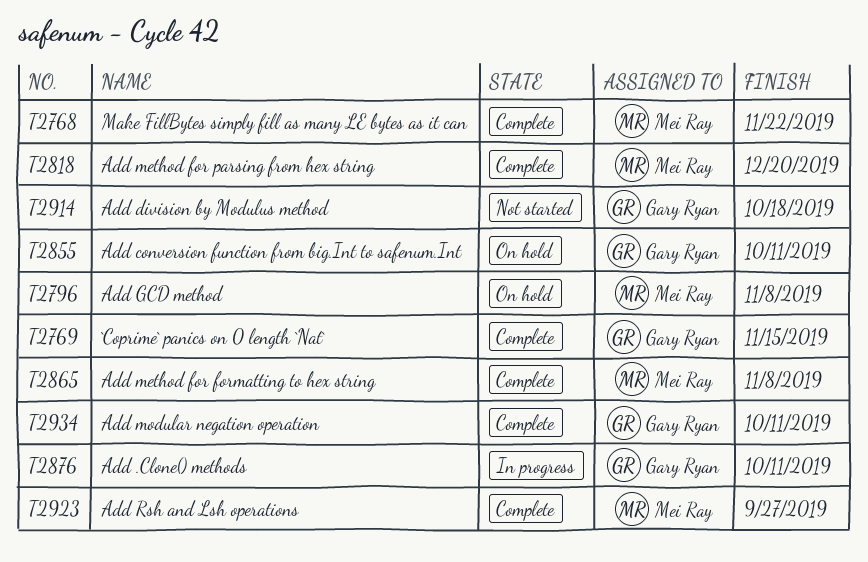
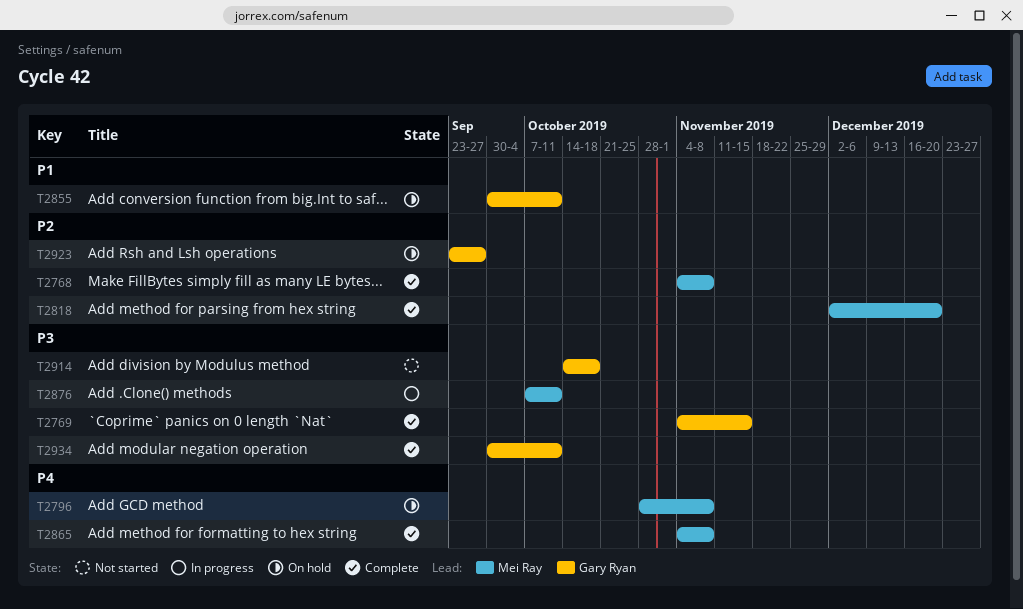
T2768, due: Nov 22 -> Nov 8
T2876, owner: Gary Ryan -> Mei Ray
T2923, status: Complete -> On hold
T2923, owner: Mei Ray -> Gary Ryan

